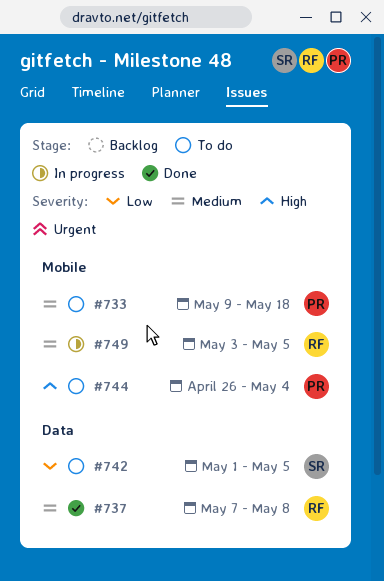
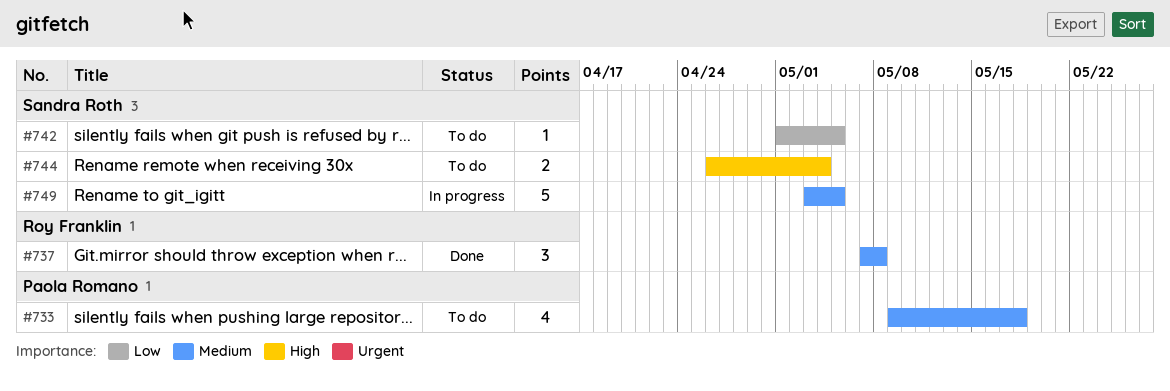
#744, owner: Paola Romano -> Sandra Roth
#749, owner: Roy Franklin -> Sandra Roth

